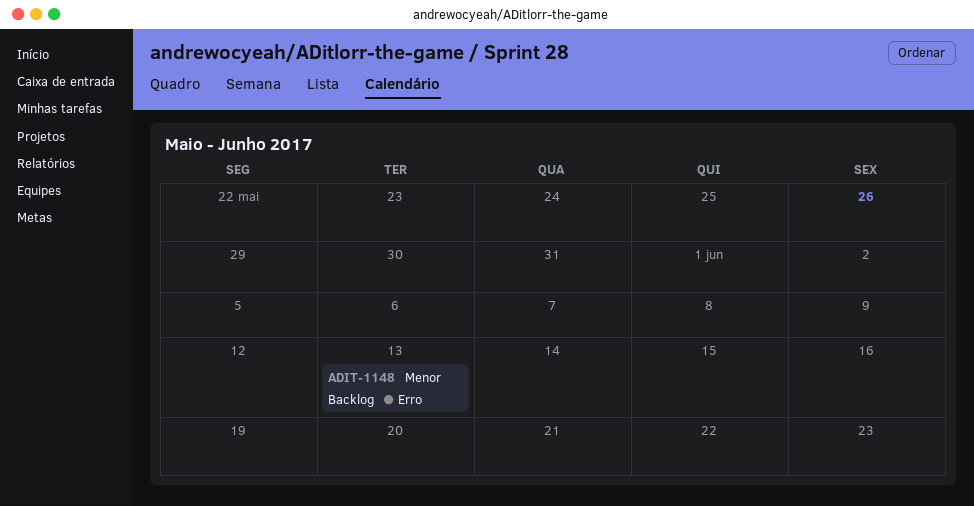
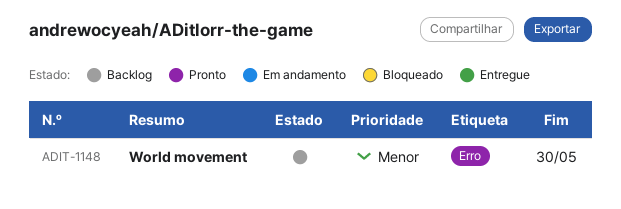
ADIT-1148, due: Jun 13 -> May 30

